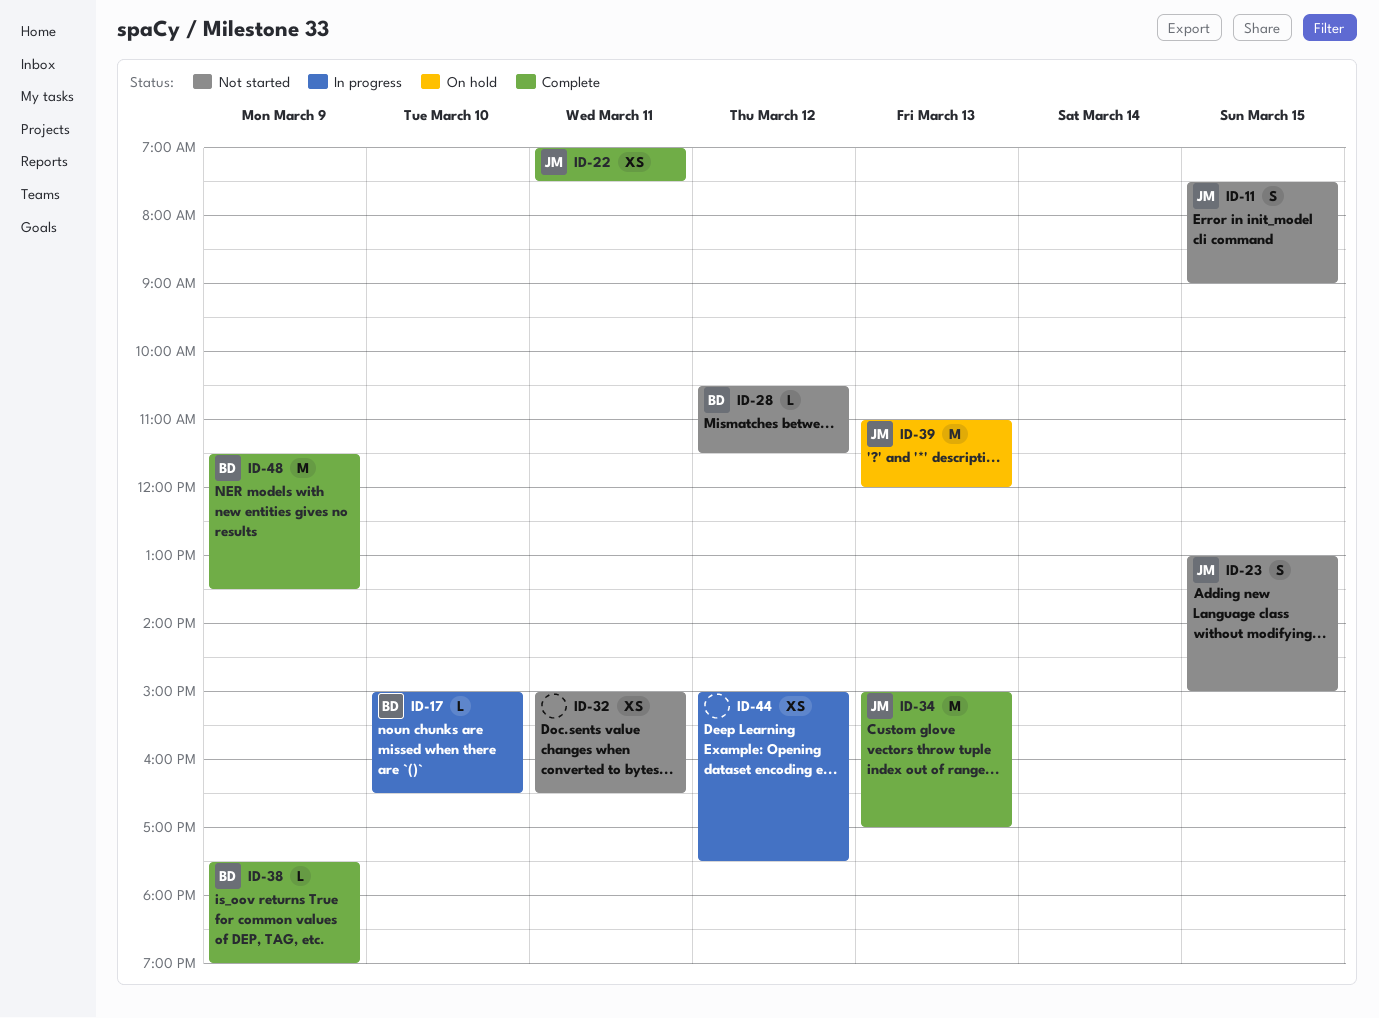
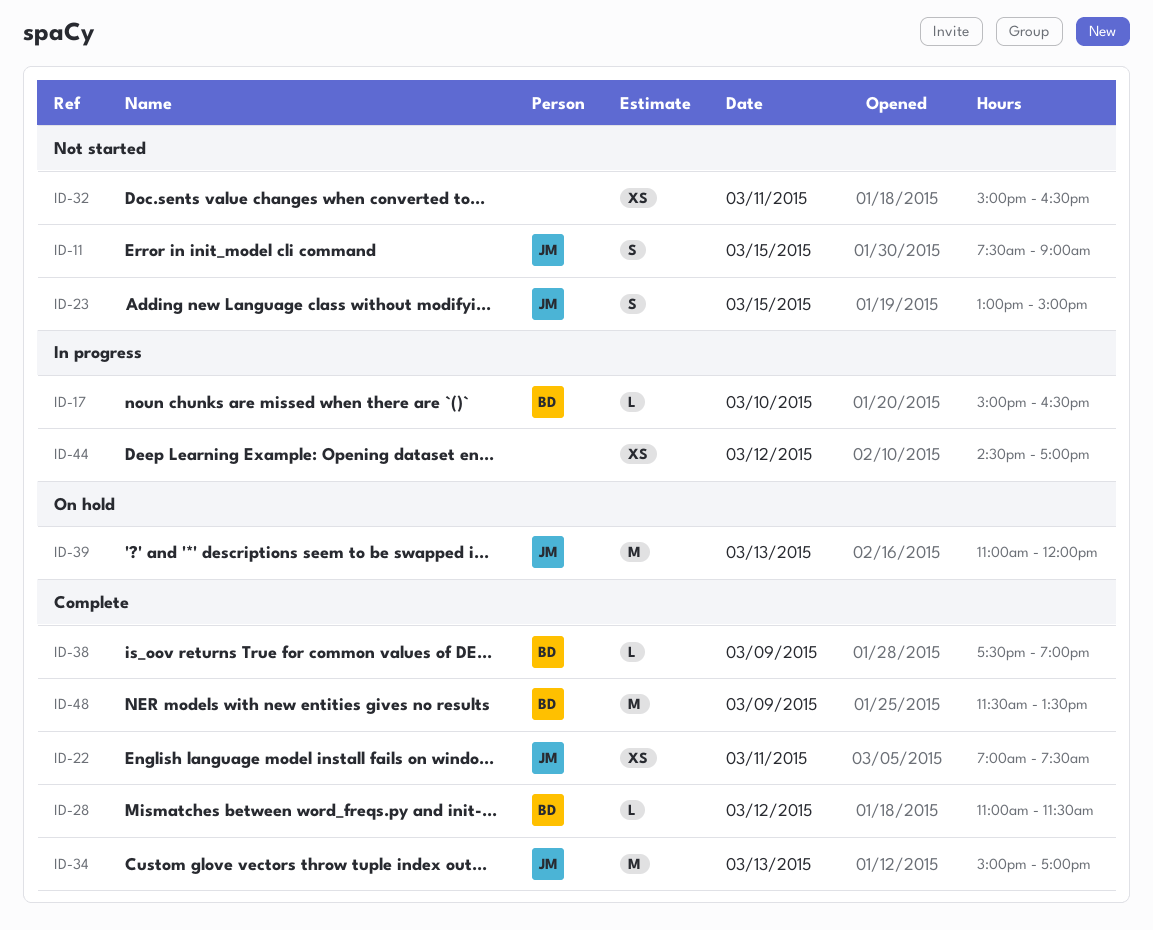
ID-28, status: Not started -> Complete
ID-28, begins: 10:30 -> 11:00
ID-44, begins: 15:00 -> 14:30
ID-44, ends: 17:30 -> 17:00

